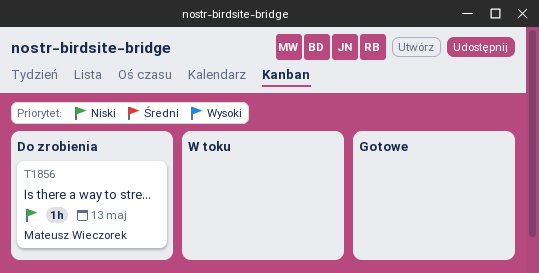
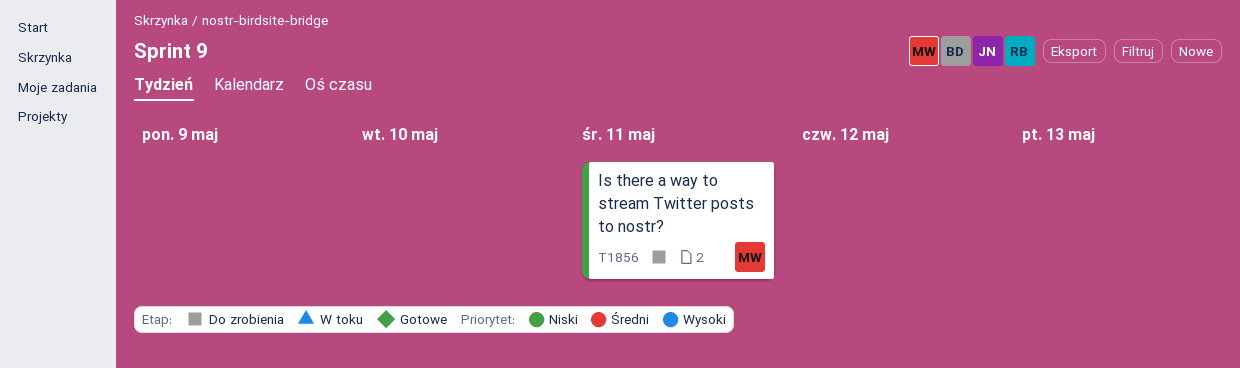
T1856, due: May 13 -> May 11

